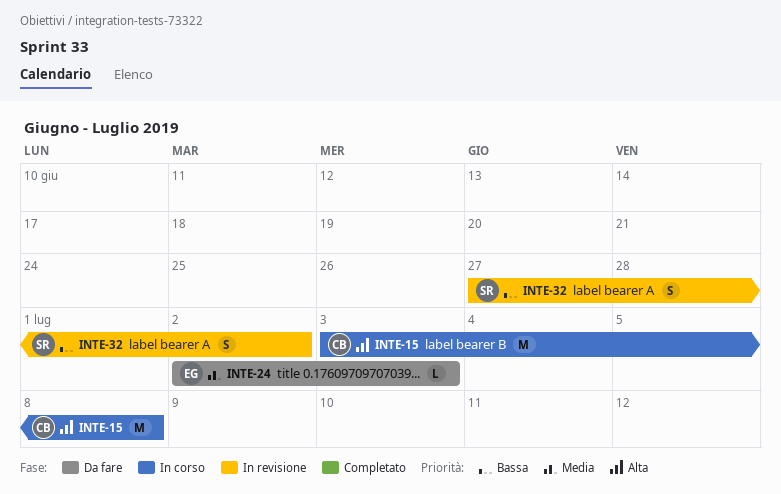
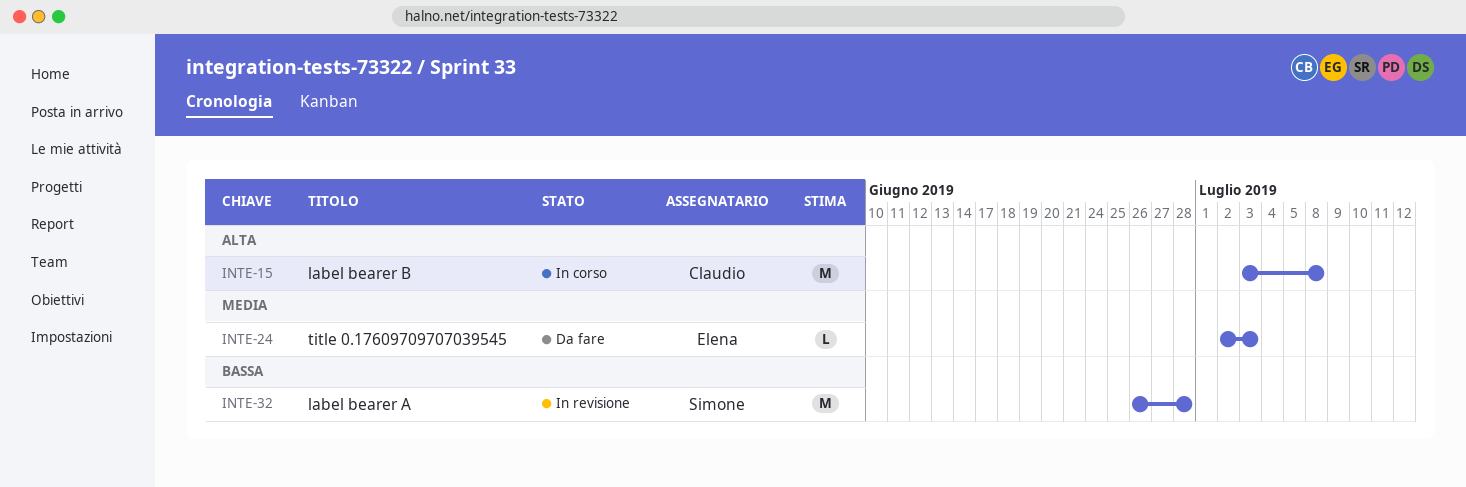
INTE-32, estimate: S -> M
INTE-32, start: Jun 27 -> Jun 26
INTE-32, due: Jul 2 -> Jun 28

